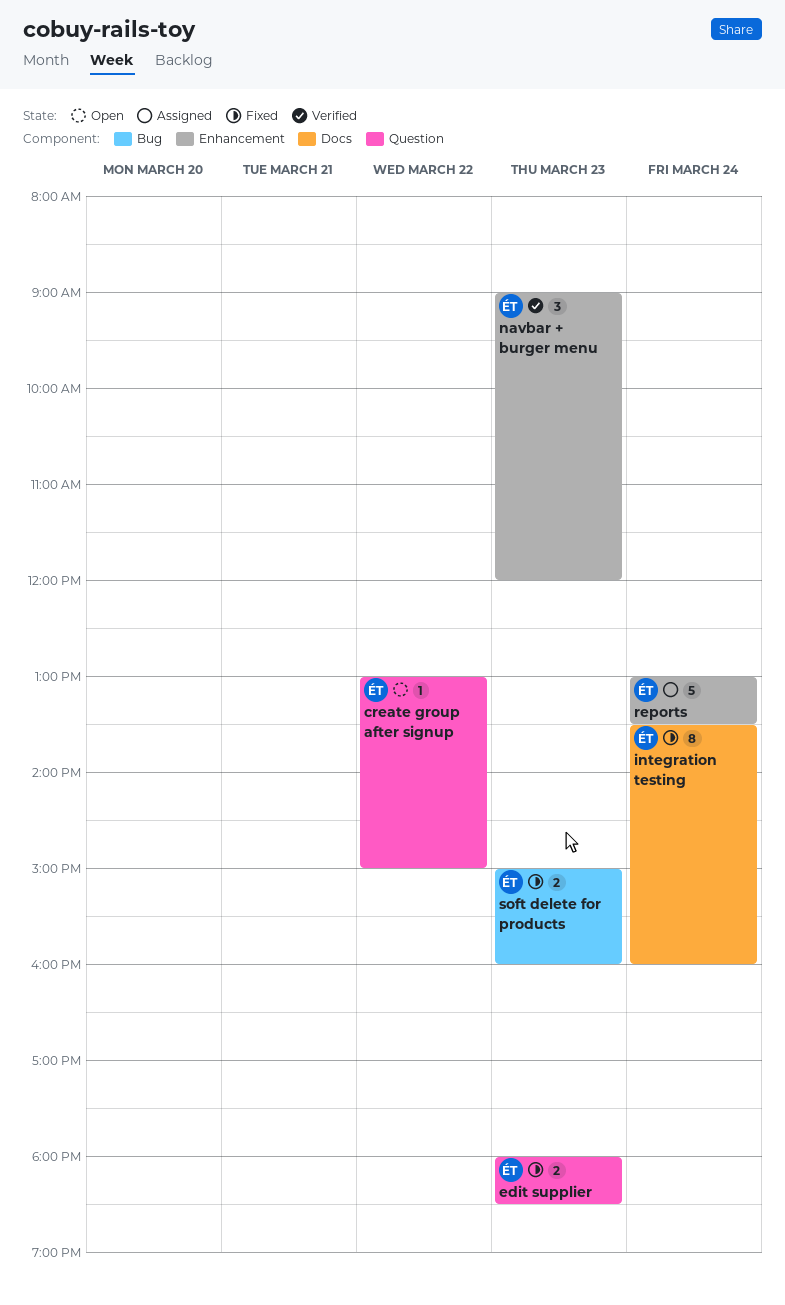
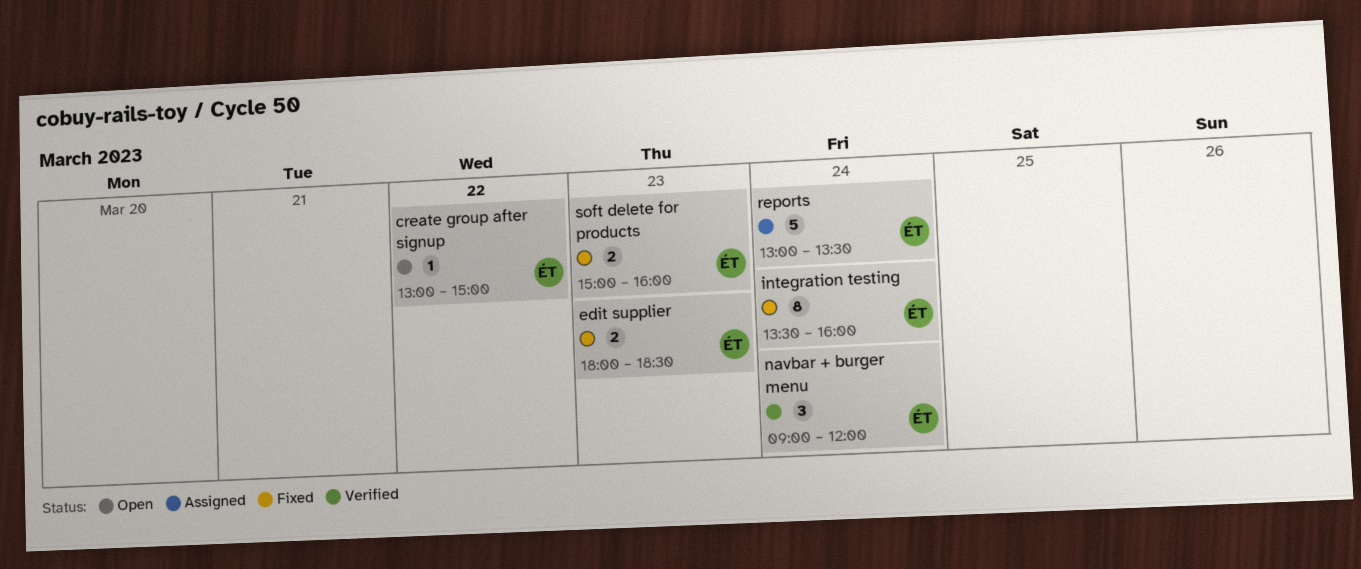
navbar + burger menu, day: Mar 23 -> Mar 24

